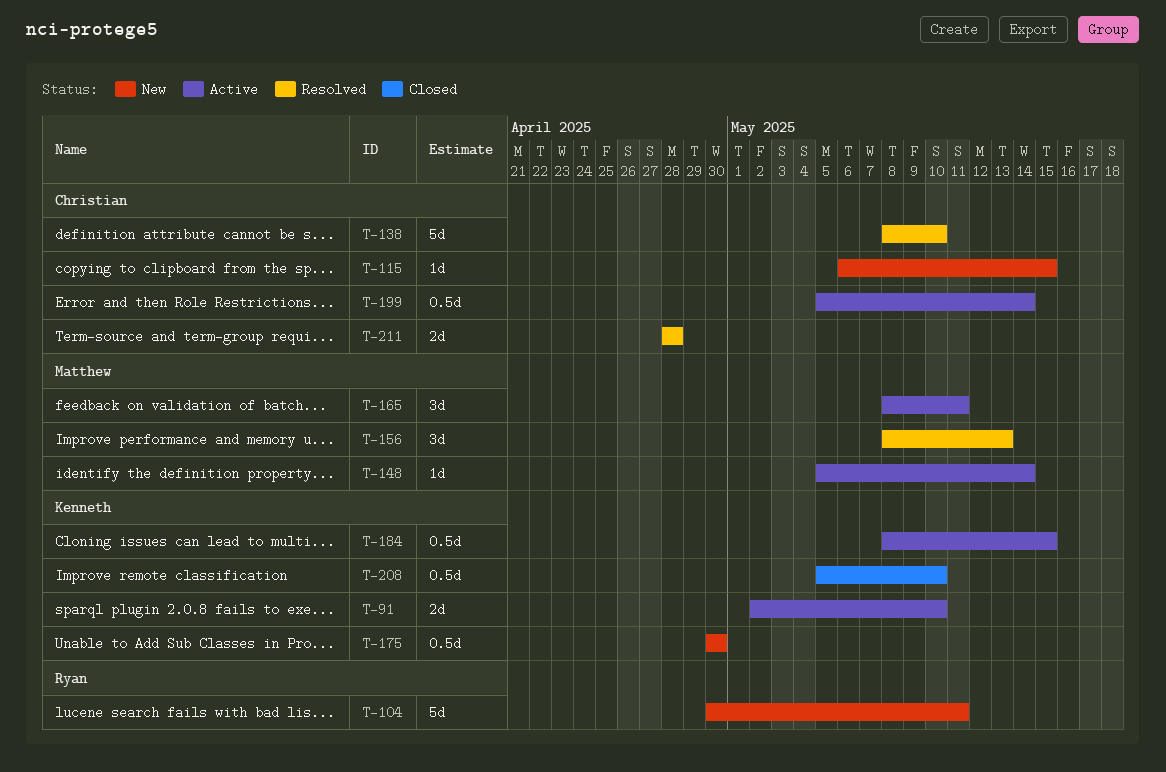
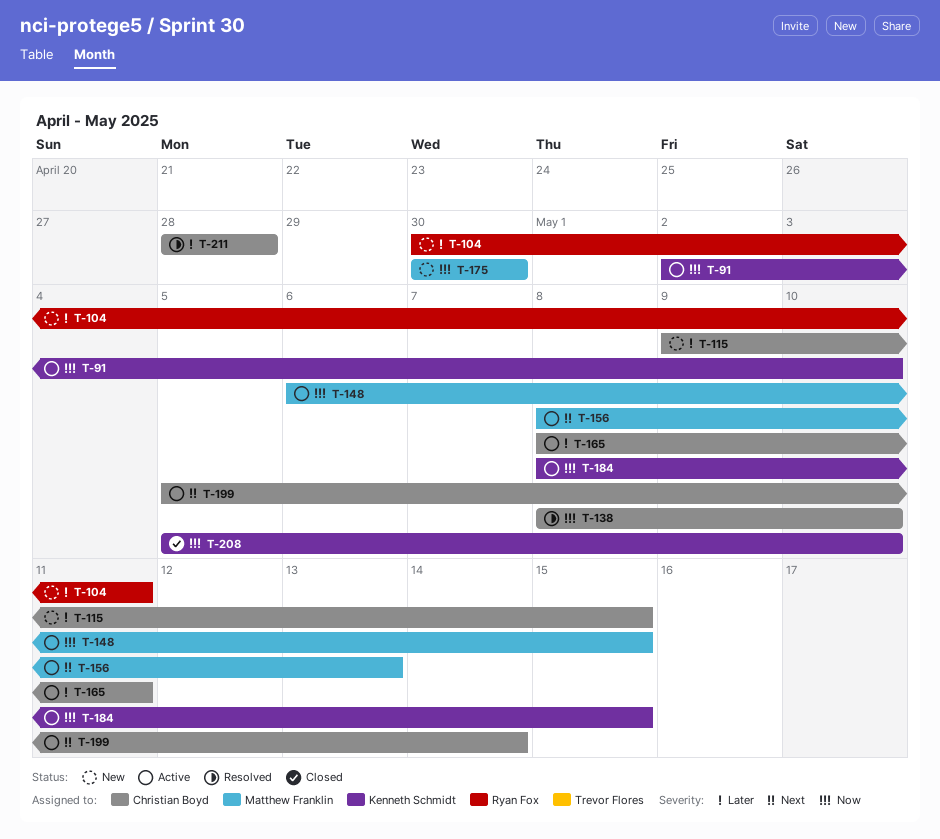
T-115, start: May 6 -> May 9
T-148, start: May 5 -> May 6
T-148, due: May 14 -> May 15
T-156, status: Resolved -> Active
T-165, owner: Matthew Franklin -> Christian Boyd
T-175, owner: Kenneth Schmidt -> Matthew Franklin

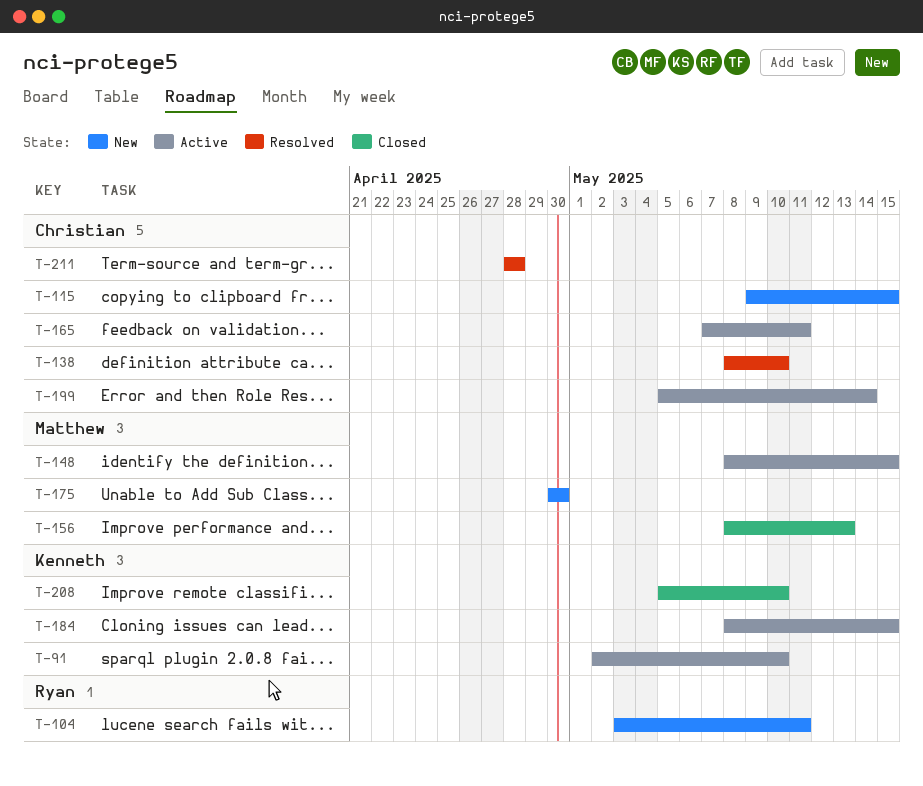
T-104, start: Apr 30 -> May 3
T-148, start: May 6 -> May 8
T-156, status: Active -> Closed
T-165, start: May 8 -> May 7

